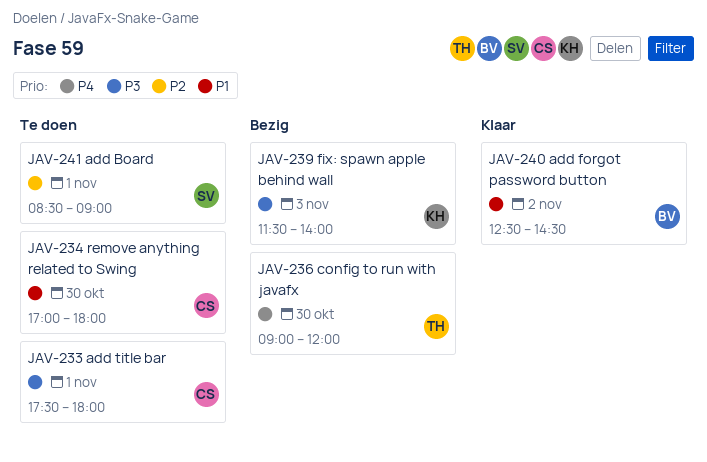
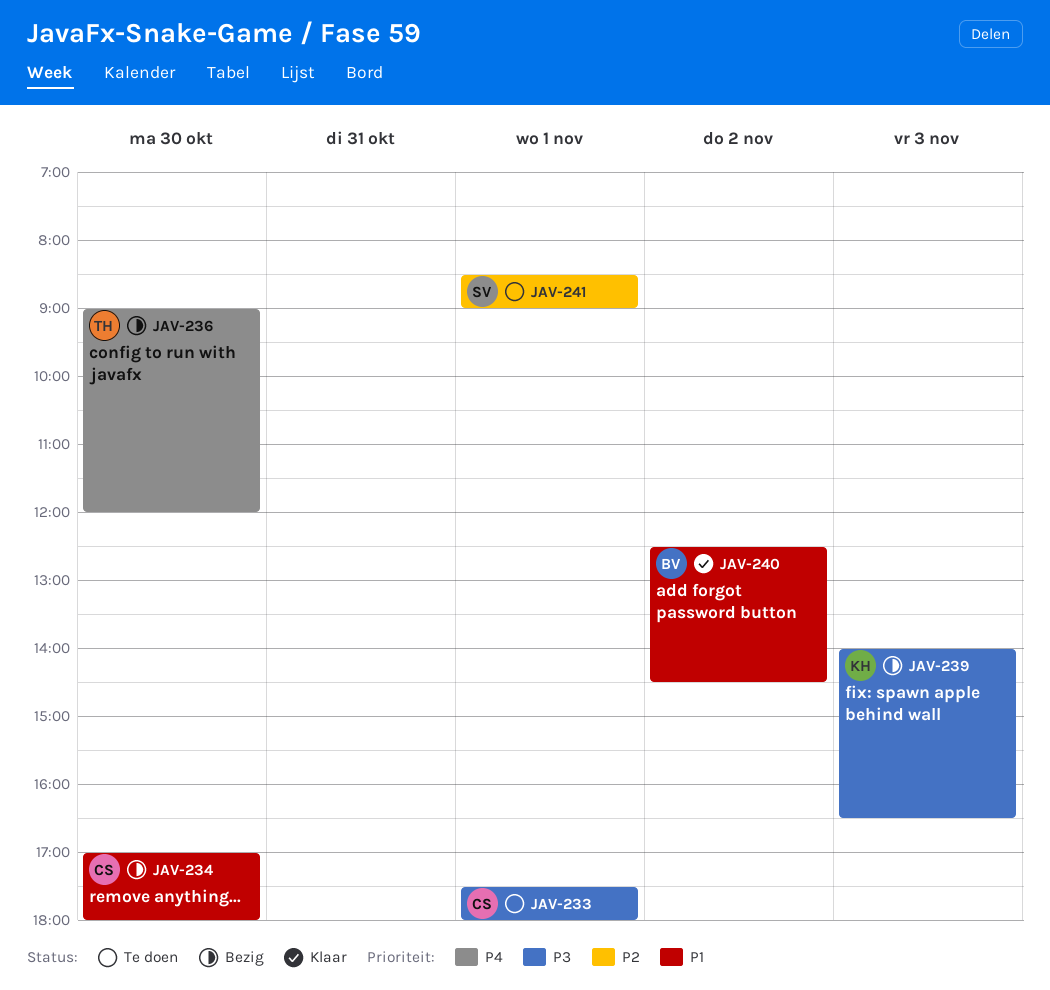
JAV-234, status: Te doen -> Bezig
JAV-239, begins: 11:30 -> 14:00
JAV-239, ends: 14:00 -> 16:30

